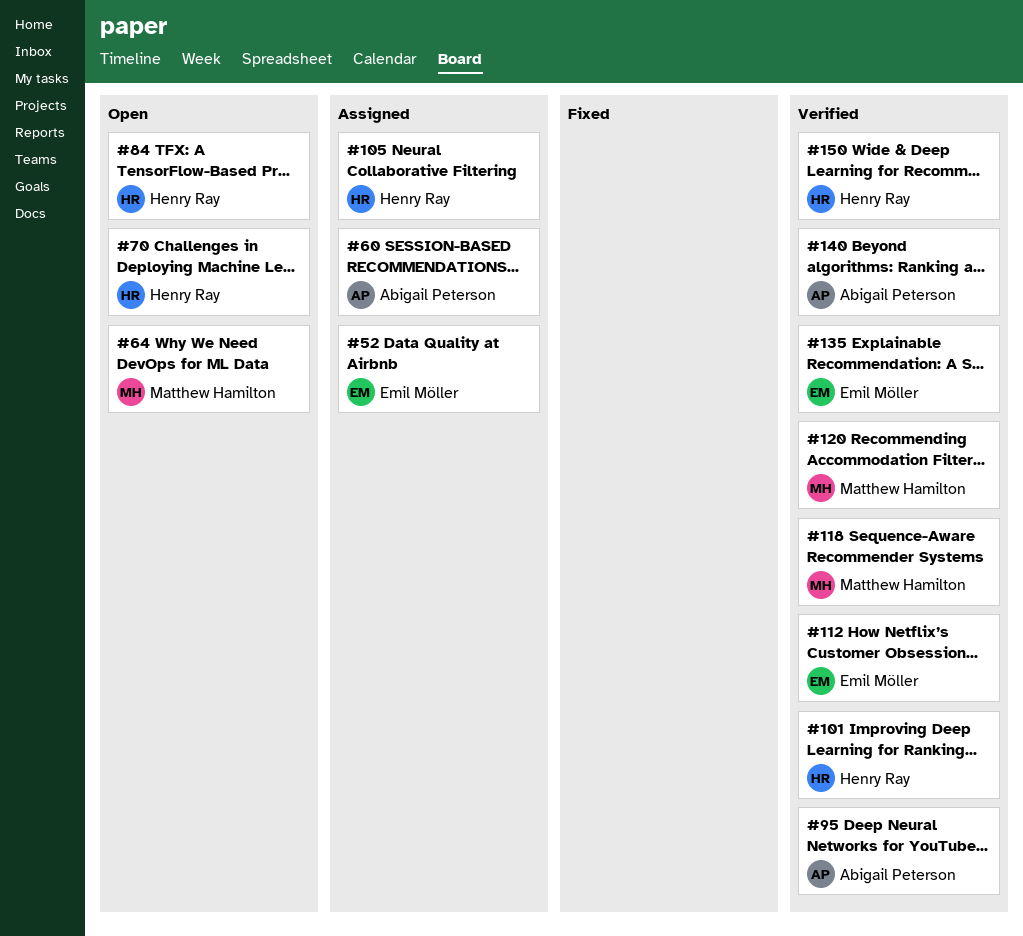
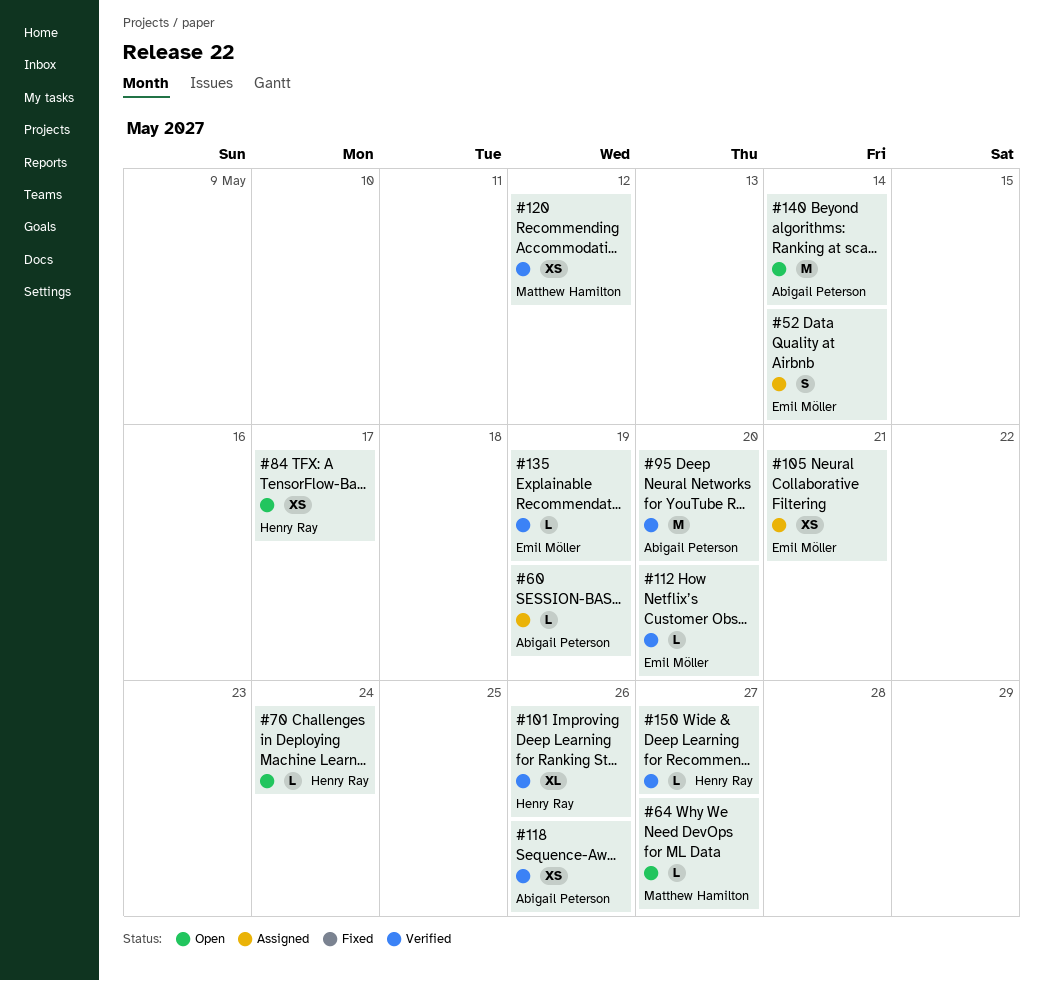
#105, owner: Henry Ray -> Emil Möller
#118, owner: Matthew Hamilton -> Abigail Peterson
#140, status: Verified -> Open

